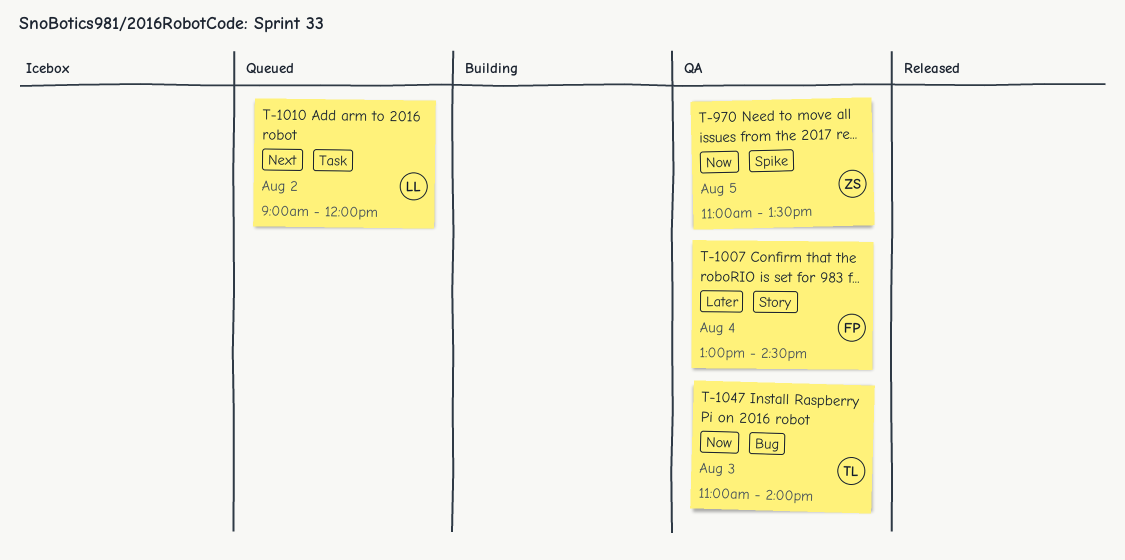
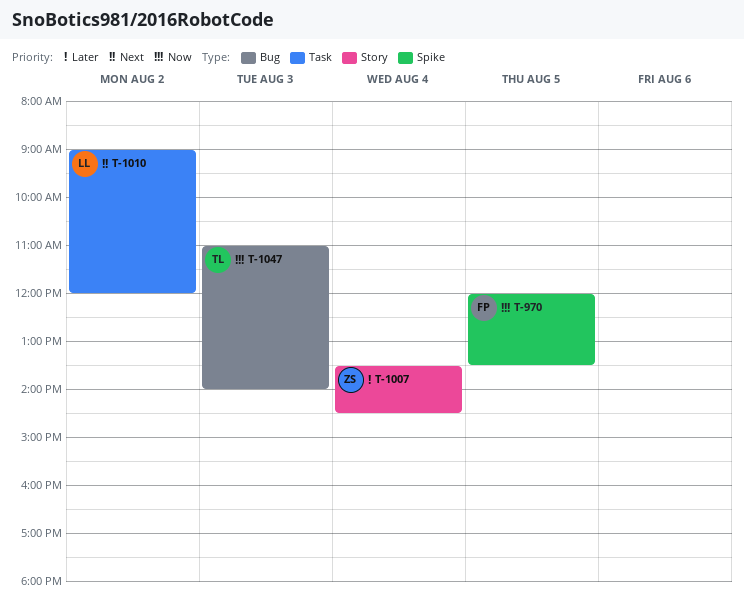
T-970, owner: ZS -> FP
T-970, begins: 11:00 -> 12:00
T-1007, owner: FP -> ZS
T-1007, begins: 13:00 -> 13:30

